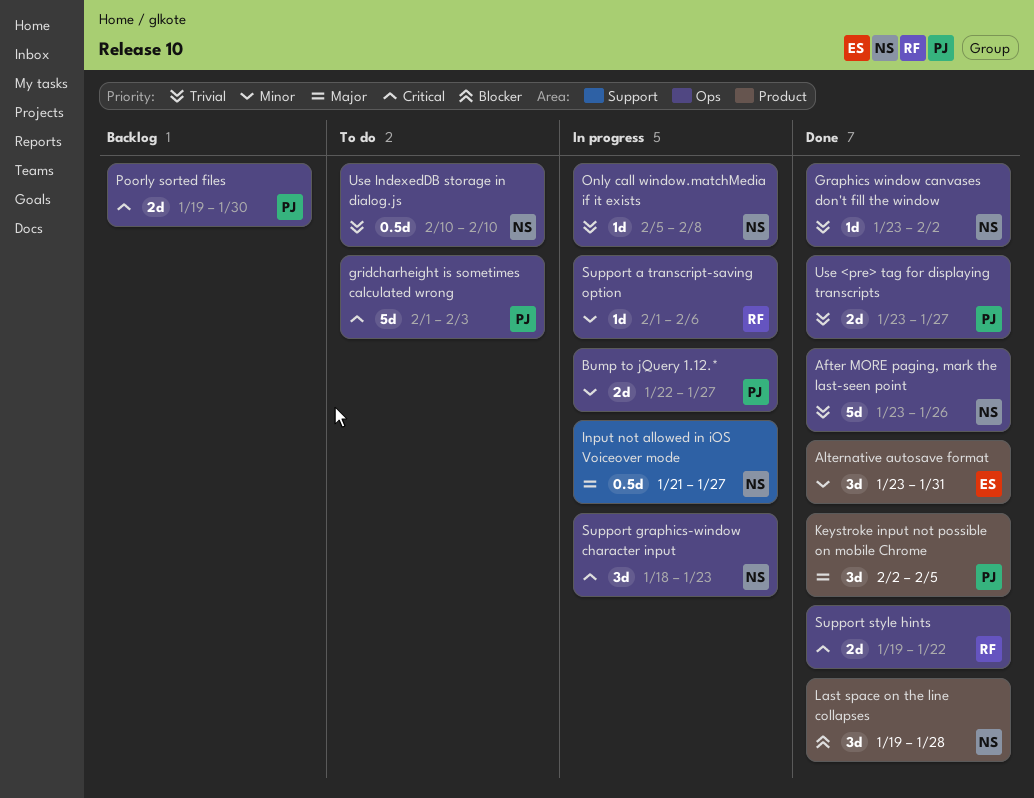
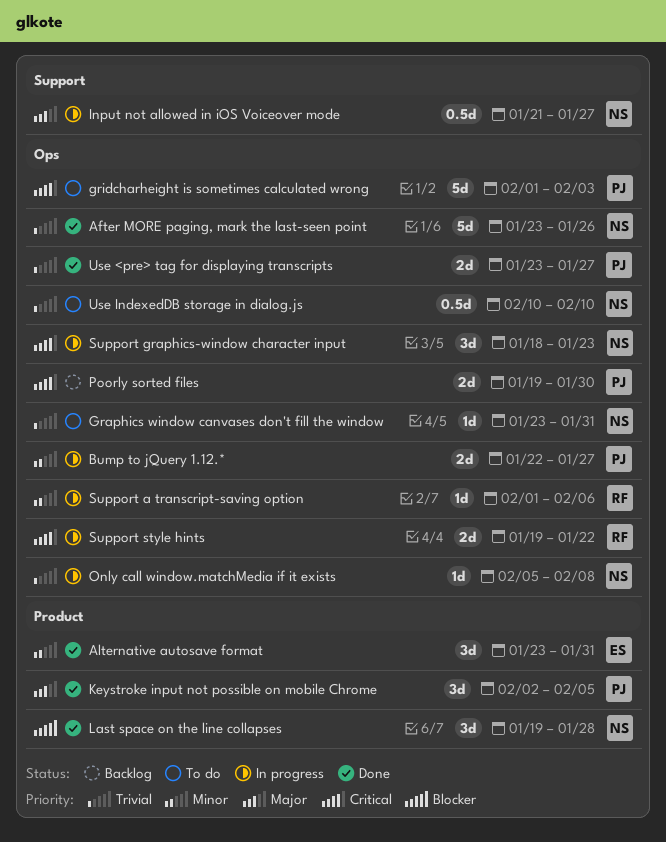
Graphics window canvases don't fill the window, status: Done -> To do
Graphics window canvases don't fill the window, due: Feb 2 -> Jan 31
Support style hints, status: Done -> In progress

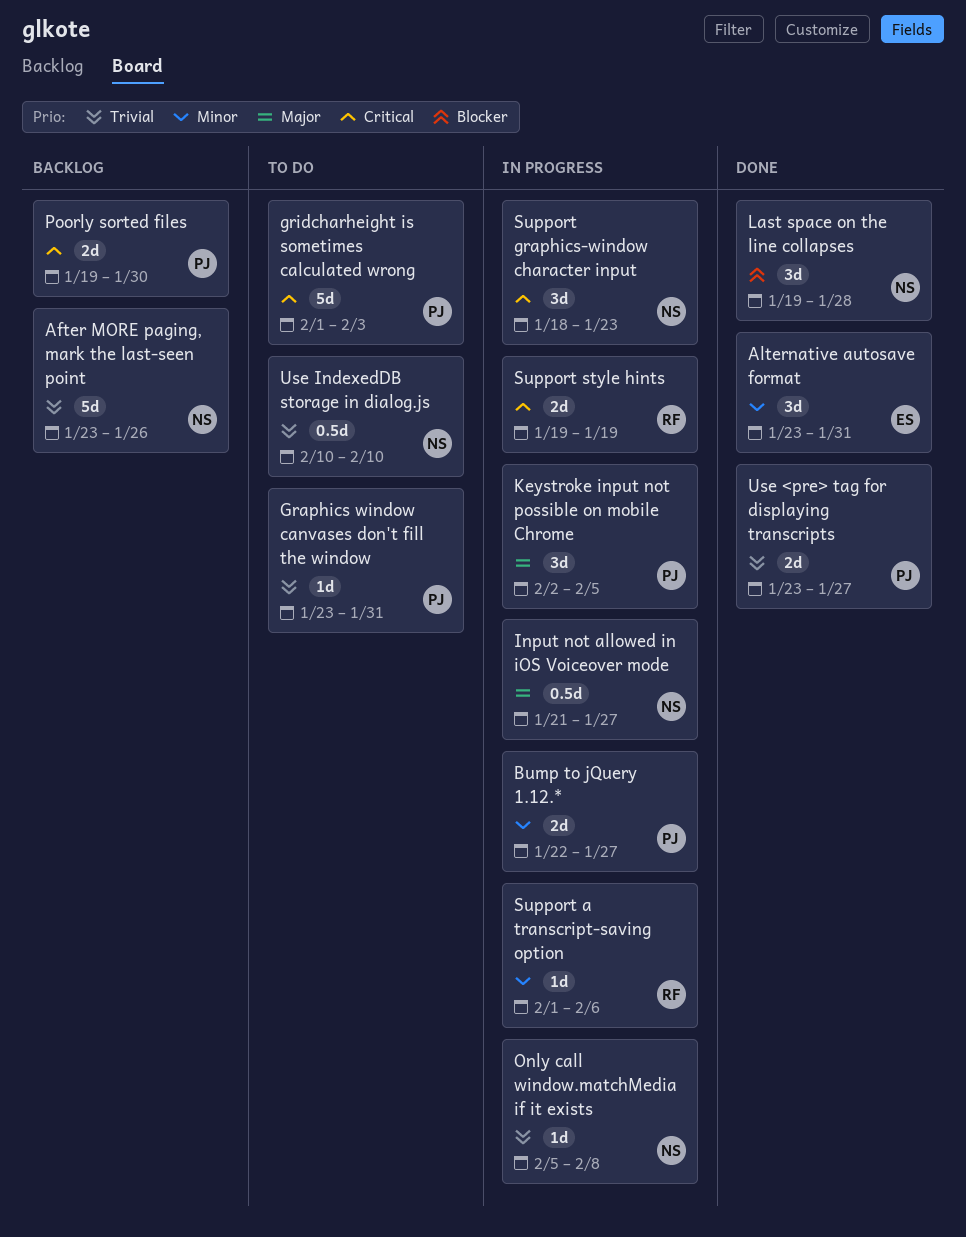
After MORE paging, mark the last-seen point, status: Done -> Backlog
Graphics window canvases don't fill the window, owner: NS -> PJ
Keystroke input not possible on mobile Chrome, status: Done -> In progress
Support style hints, due: Jan 22 -> Jan 19

